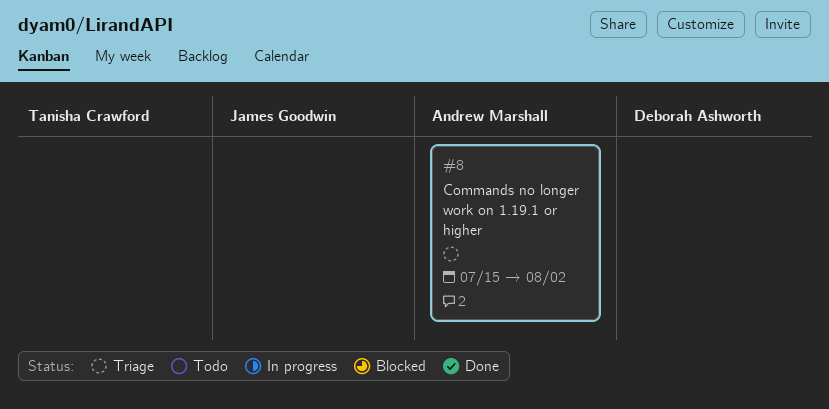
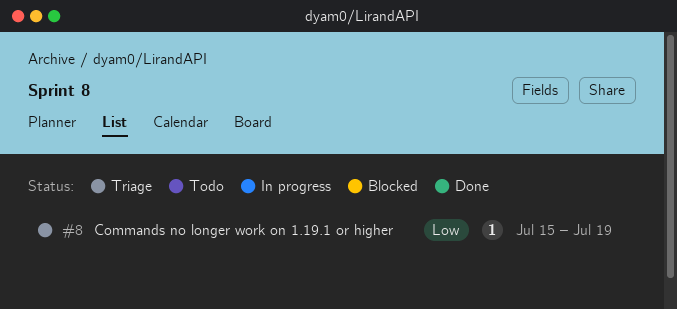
#8, due: Aug 2 -> Jul 19

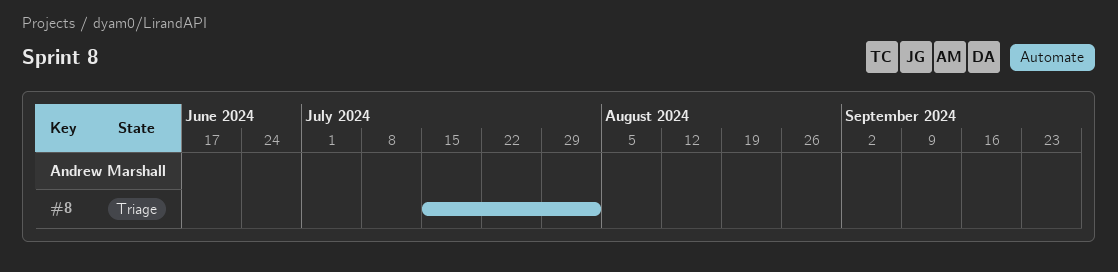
#8, due: Jul 19 -> Aug 2

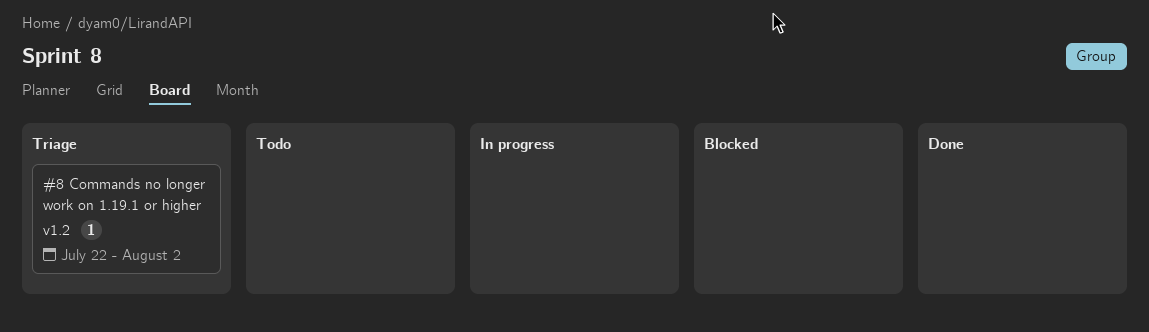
#8, start: Jul 15 -> Jul 22

